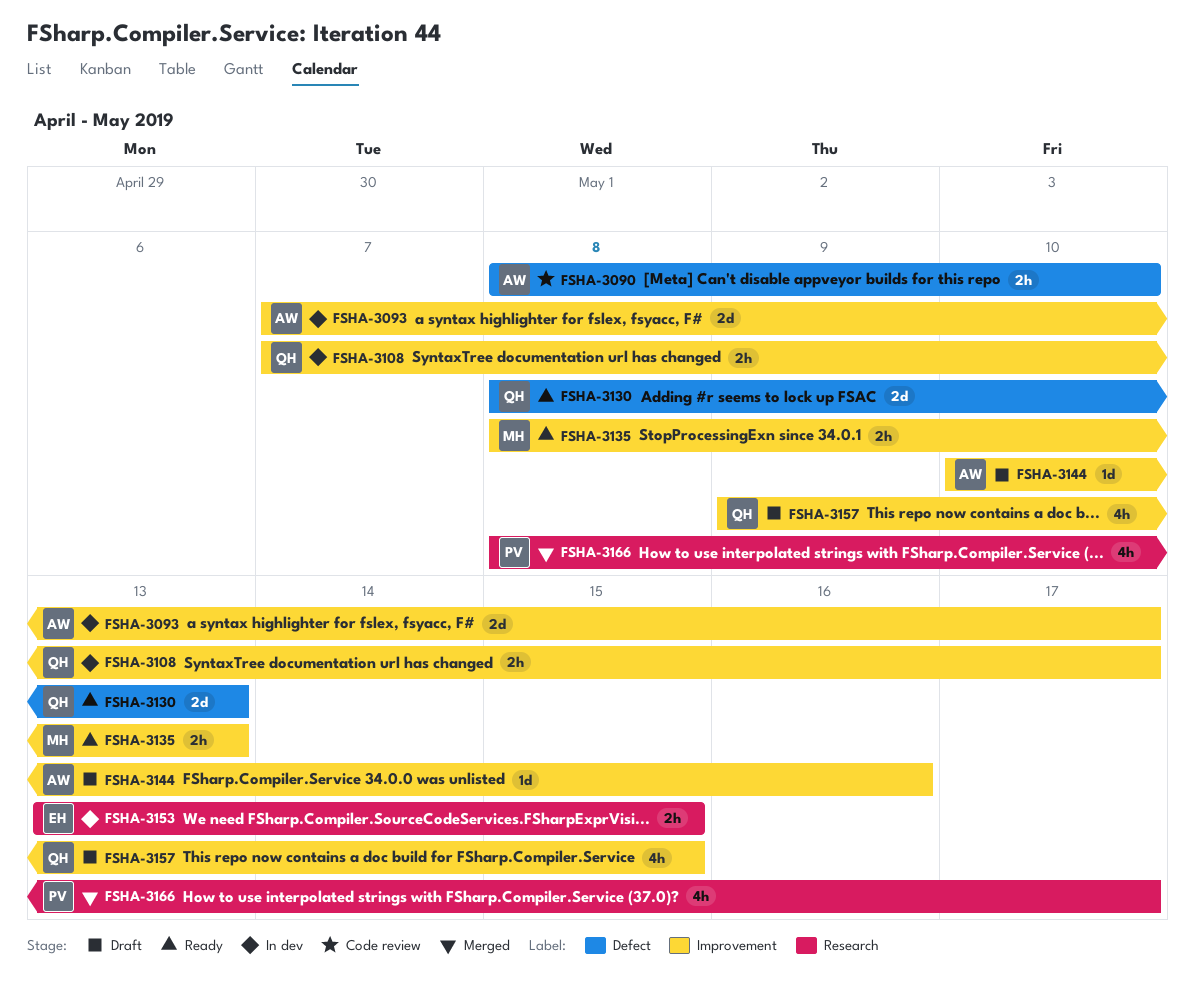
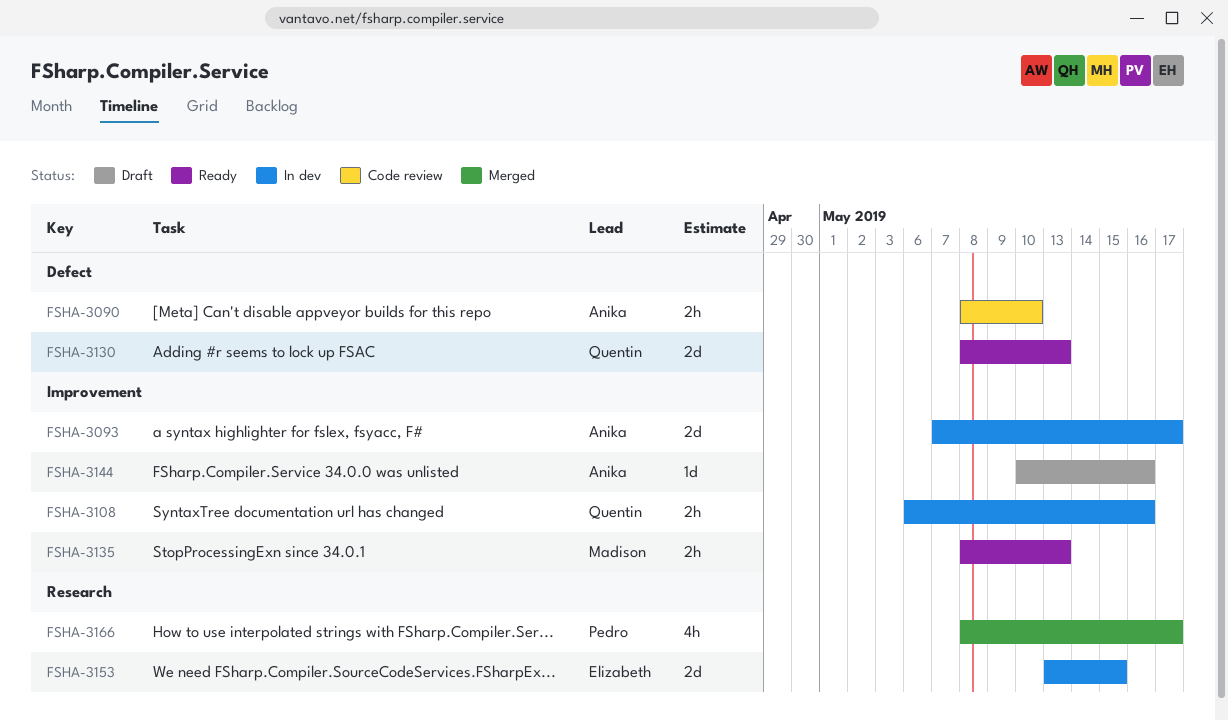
FSHA-3108, start: May 7 -> May 6
FSHA-3108, due: May 17 -> May 16
FSHA-3153, estimate: 2h -> 2d
FSHA-3157: present -> none

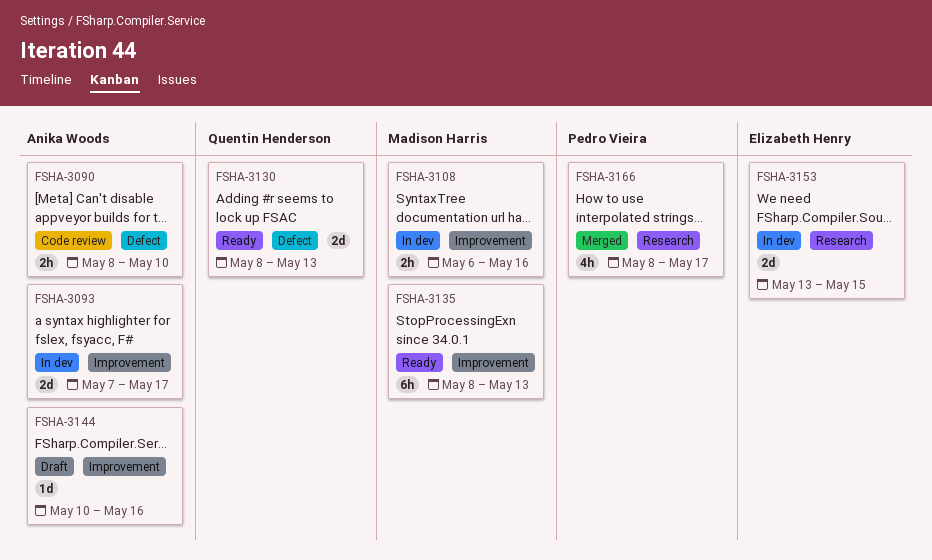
FSHA-3108, owner: Quentin Henderson -> Madison Harris
FSHA-3135, estimate: 2h -> 6h

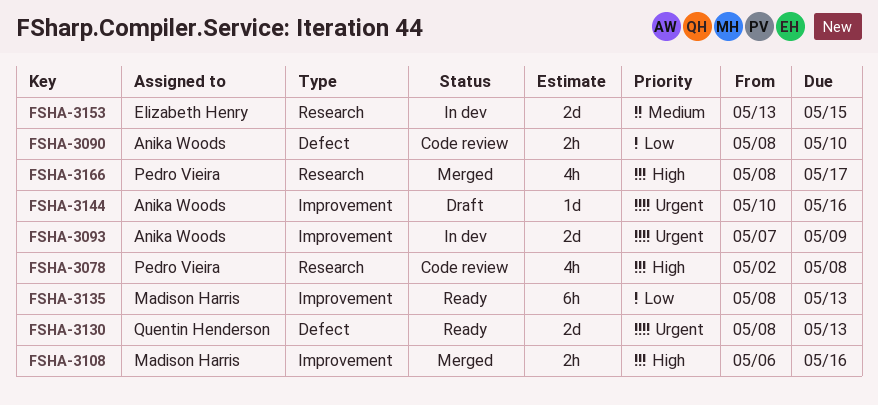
FSHA-3078: none -> present
FSHA-3093, due: May 17 -> May 9
FSHA-3108, status: In dev -> Merged

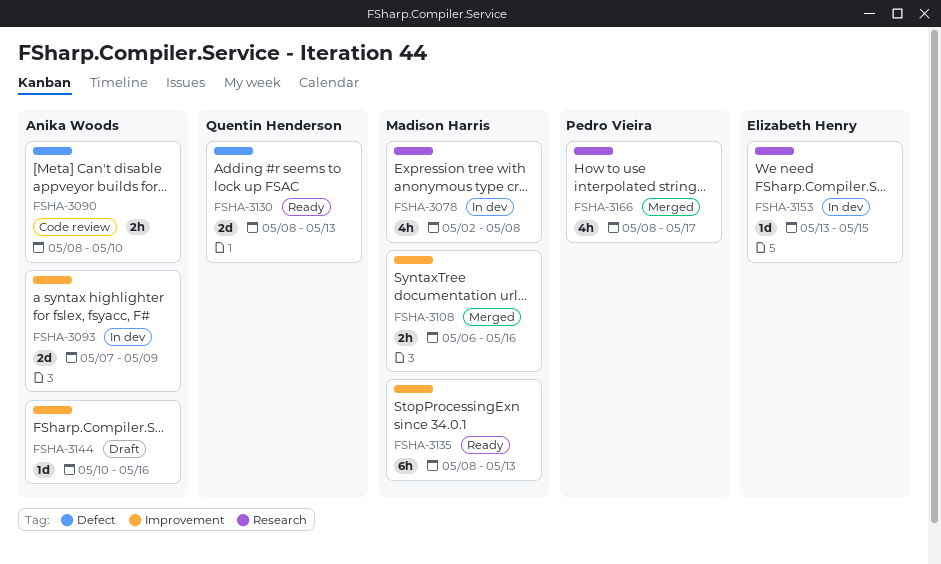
FSHA-3078, status: Code review -> In dev
FSHA-3078, owner: Pedro Vieira -> Madison Harris
FSHA-3153, estimate: 2d -> 1d

